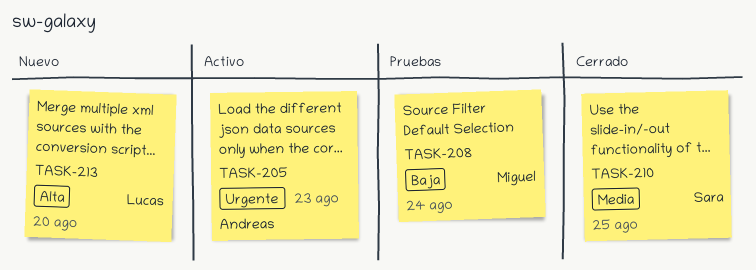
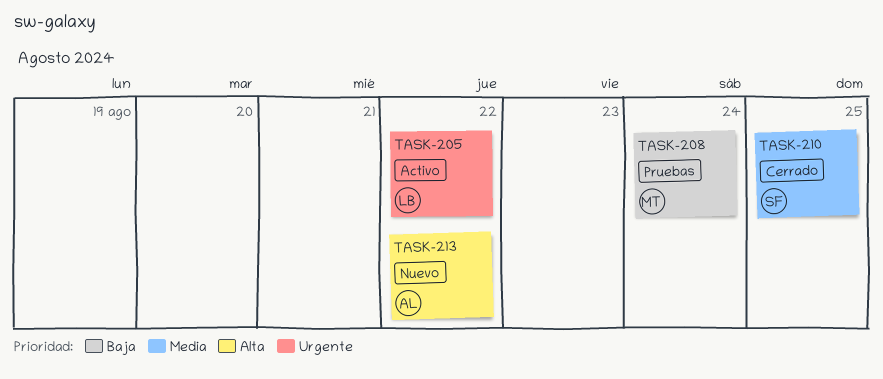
TASK-205, owner: Andreas -> Lucas
TASK-205, due: Aug 23 -> Aug 22
TASK-213, owner: Lucas -> Andreas
TASK-213, due: Aug 20 -> Aug 22

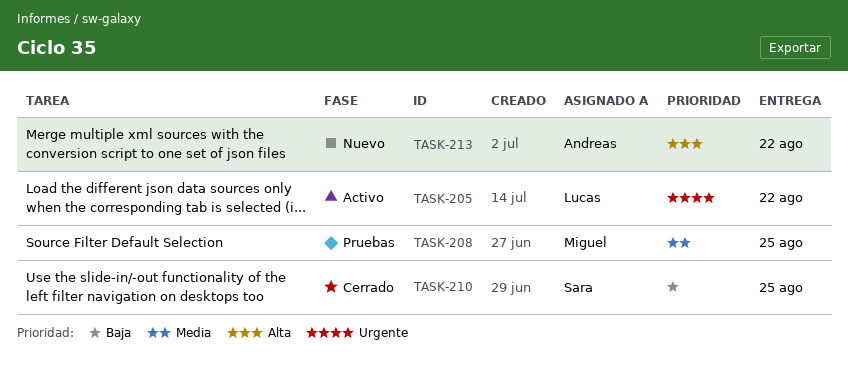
TASK-208, priority: Baja -> Media
TASK-208, due: Aug 24 -> Aug 25
TASK-210, priority: Media -> Baja

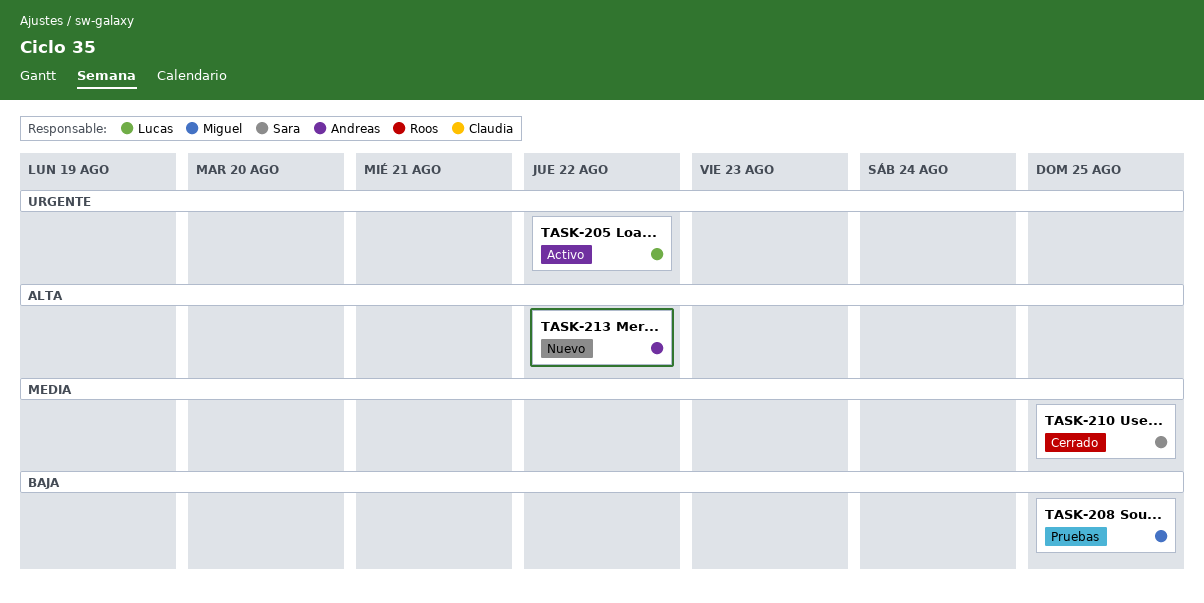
TASK-208, priority: Media -> Baja
TASK-210, priority: Baja -> Media

